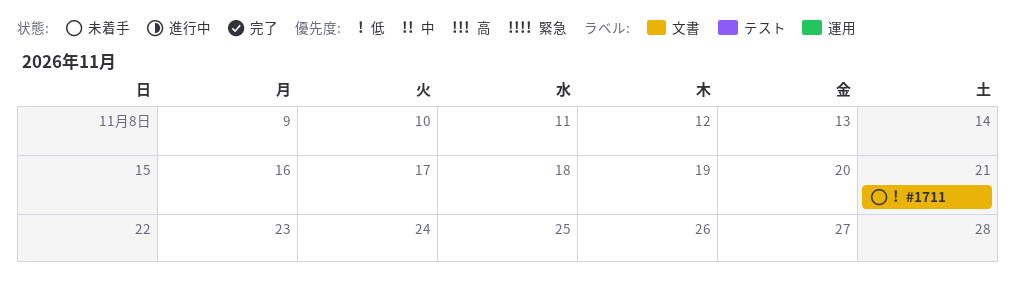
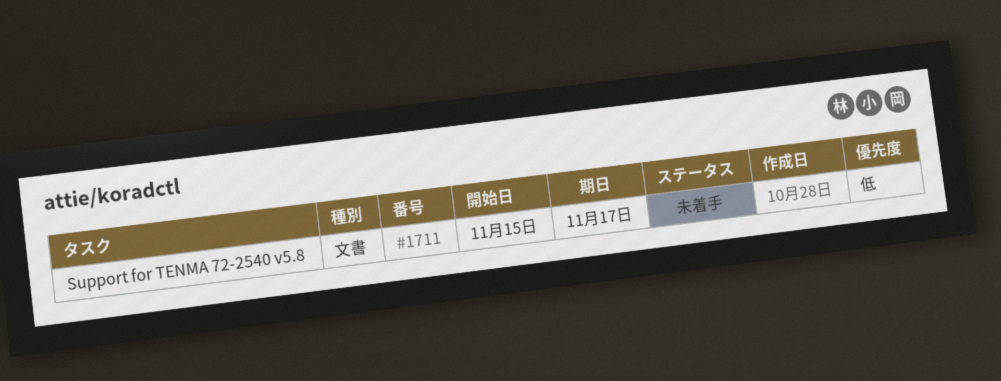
#1711, start: Nov 21 -> Nov 15
#1711, due: Nov 21 -> Nov 17

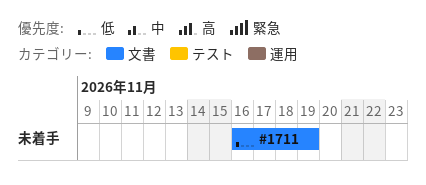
#1711, start: Nov 15 -> Nov 16
#1711, due: Nov 17 -> Nov 19

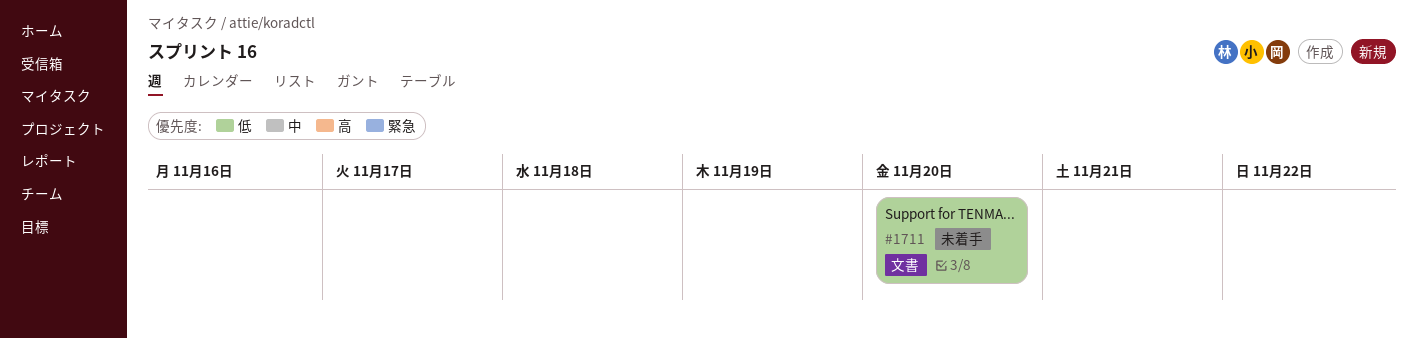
#1711, due: Nov 19 -> Nov 20

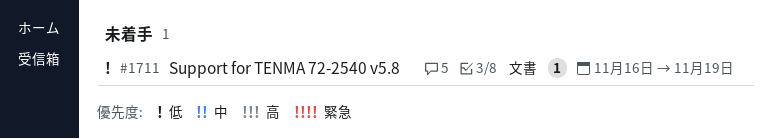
#1711, due: Nov 20 -> Nov 19

